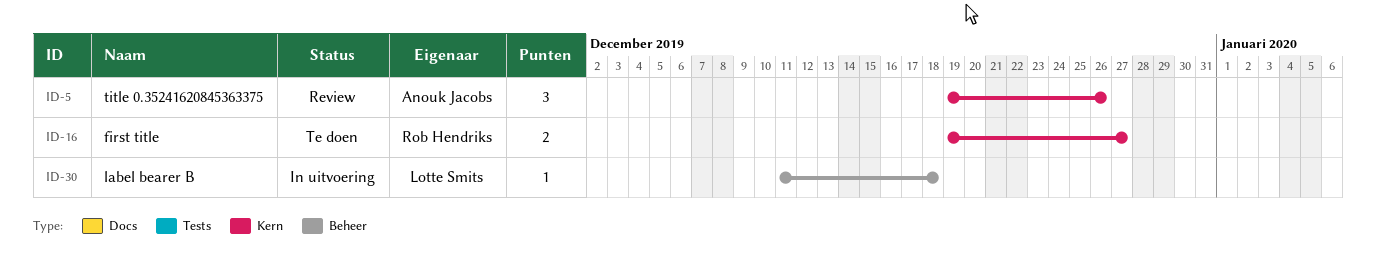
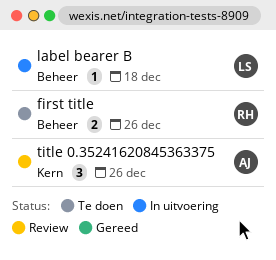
first title, label: Kern -> Beheer
first title, due: Dec 27 -> Dec 26

